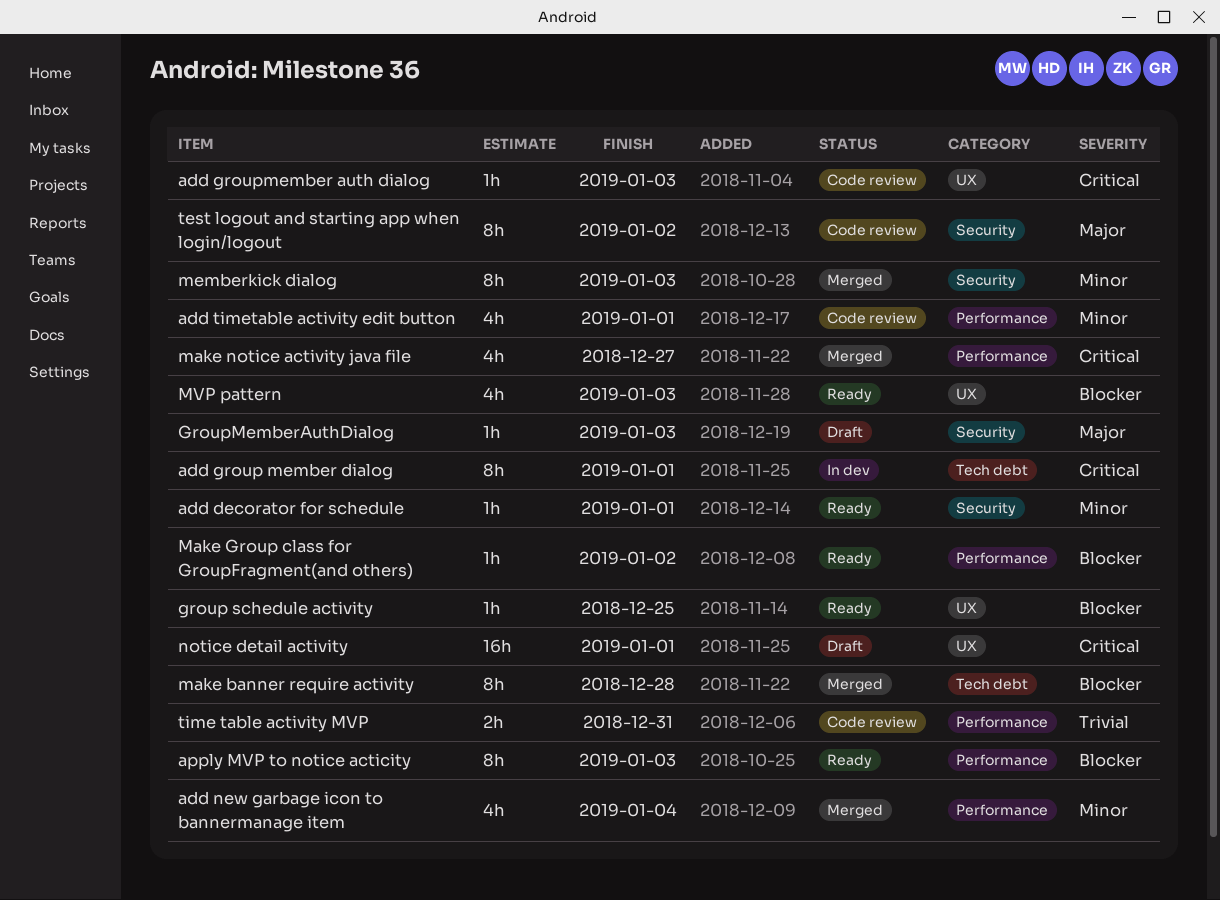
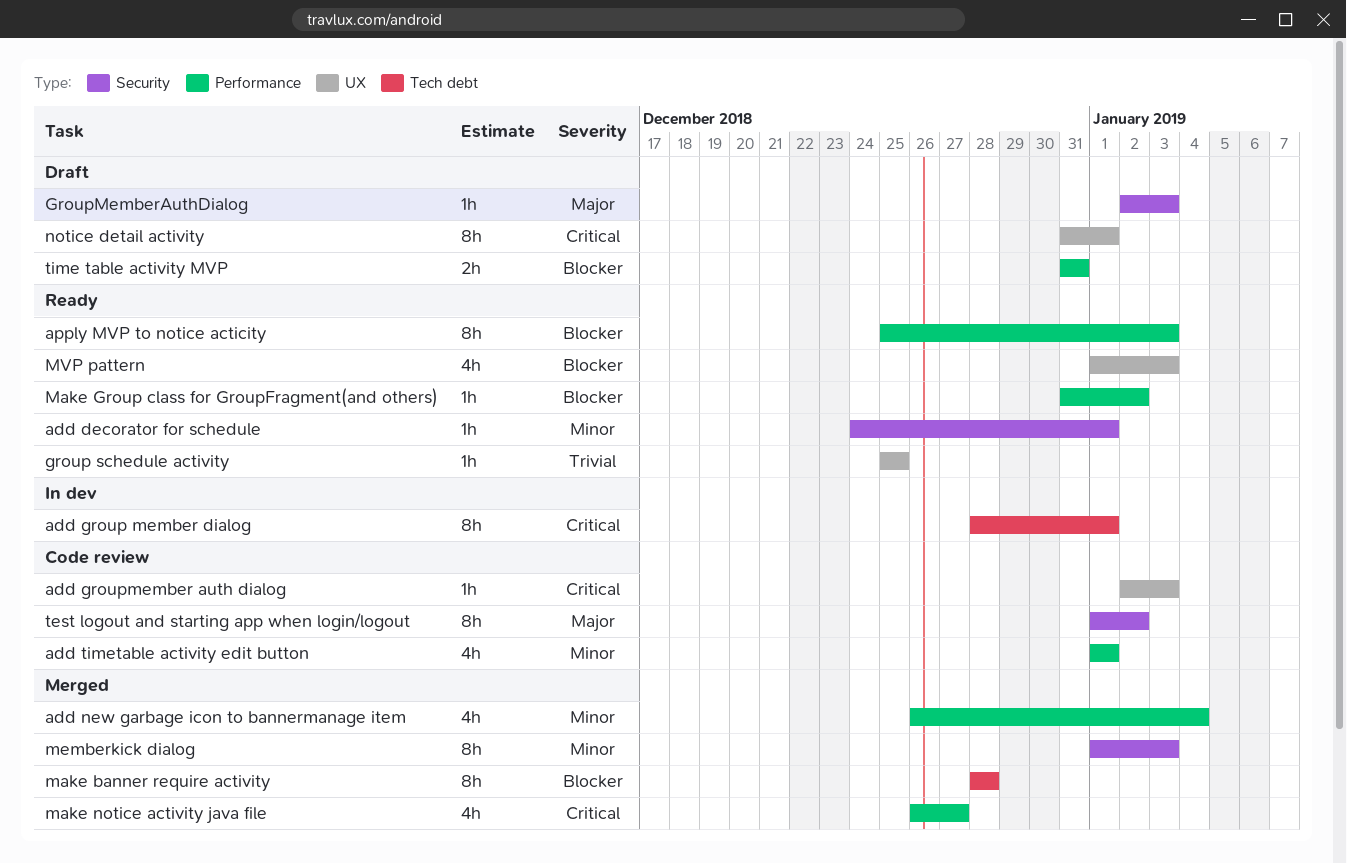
group schedule activity, priority: Blocker -> Trivial
notice detail activity, estimate: 16h -> 8h
time table activity MVP, status: Code review -> Draft
time table activity MVP, priority: Trivial -> Blocker

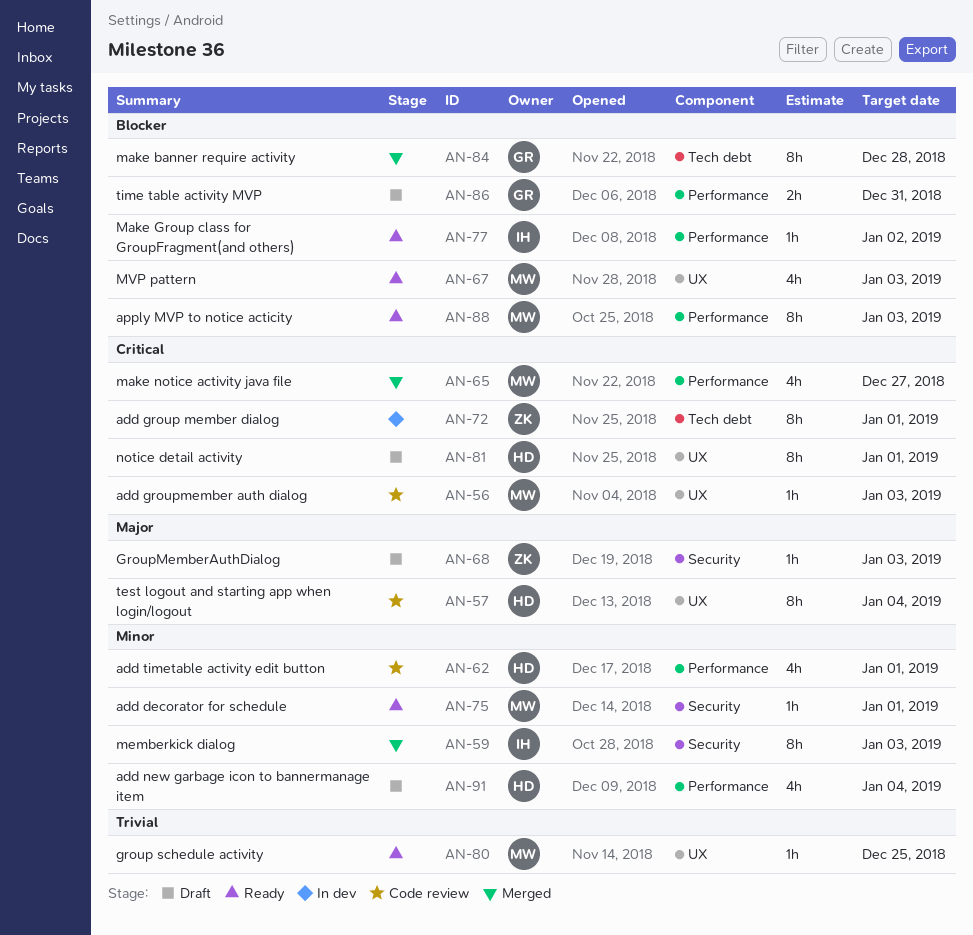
add new garbage icon to bannermanage item, status: Merged -> Draft
test logout and starting app when login/logout, label: Security -> UX
test logout and starting app when login/logout, due: Jan 2 -> Jan 4

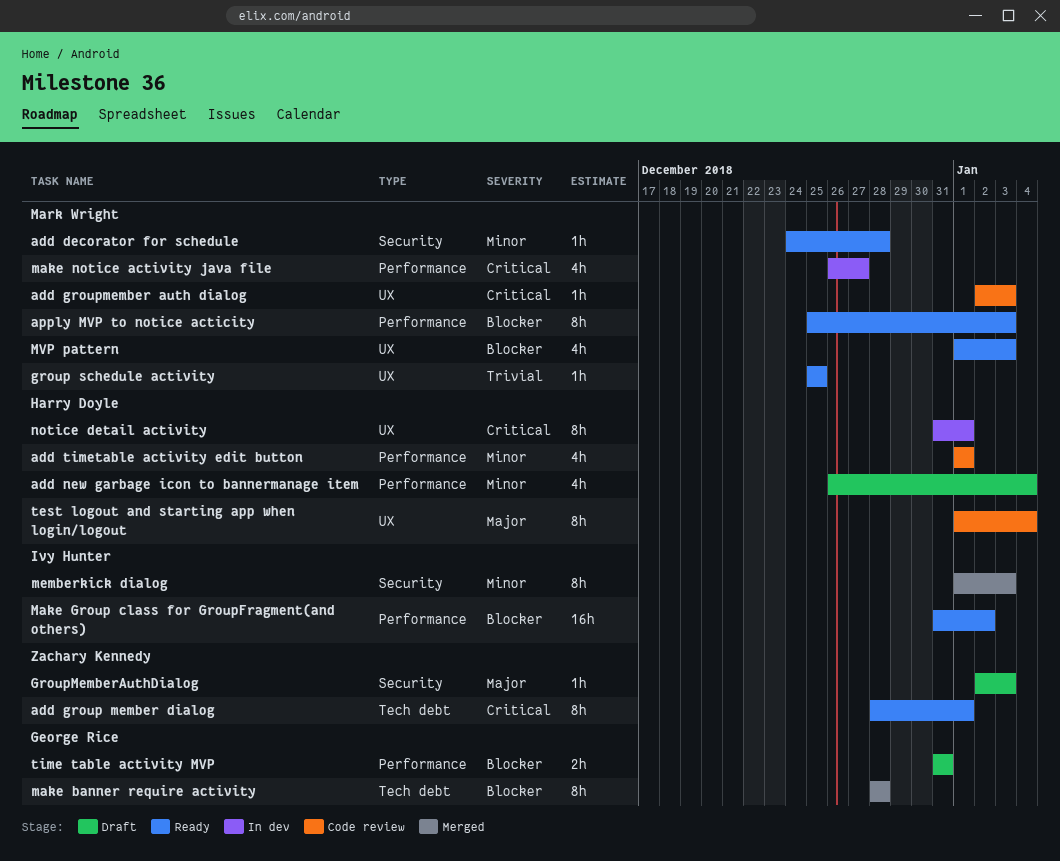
add decorator for schedule, due: Jan 1 -> Dec 28
add group member dialog, status: In dev -> Ready
Make Group class for GroupFragment(and others), estimate: 1h -> 16h
make notice activity java file, status: Merged -> In dev
notice detail activity, status: Draft -> In dev

